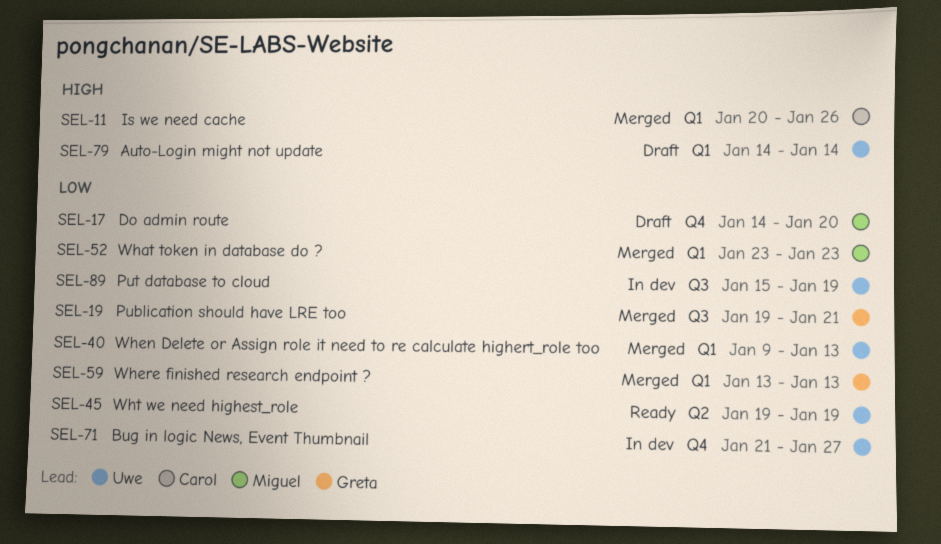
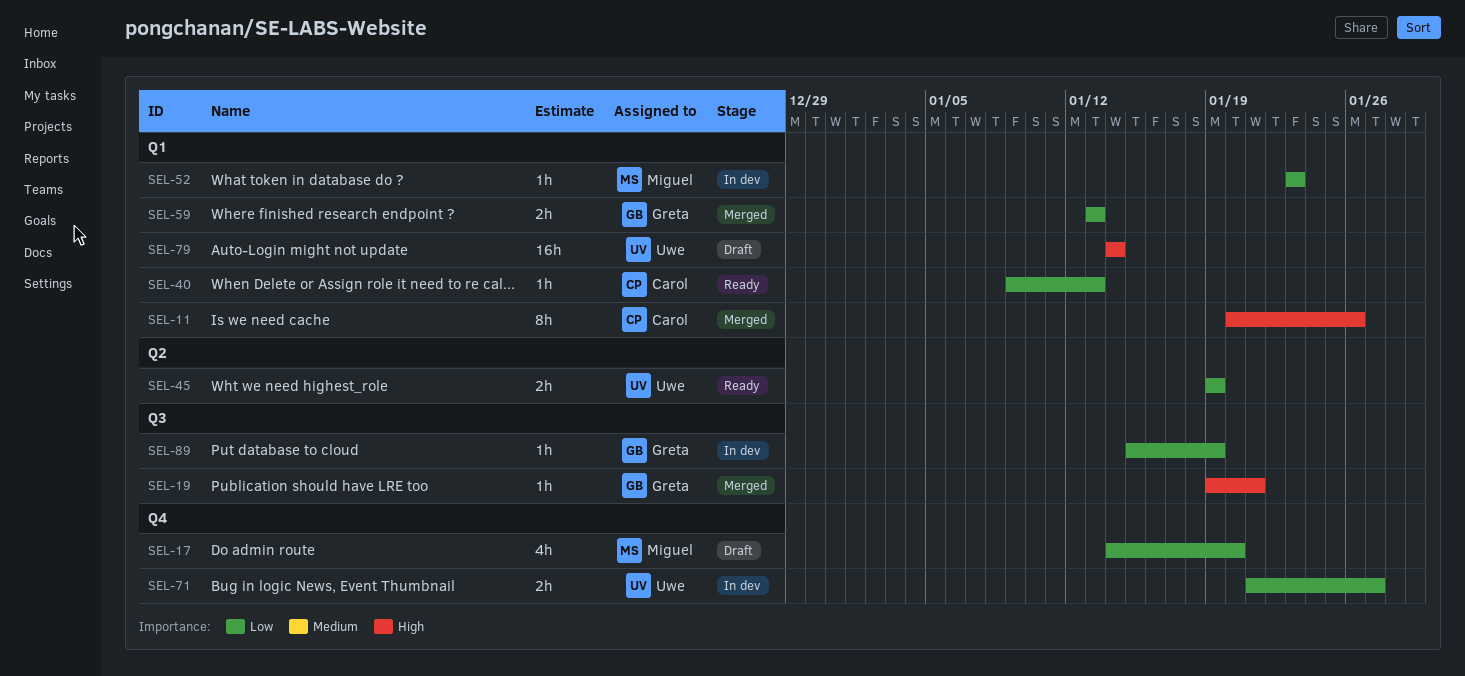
SEL-19, priority: Low -> High
SEL-40, status: Merged -> Ready
SEL-40, owner: Uwe -> Carol
SEL-52, status: Merged -> In dev
SEL-89, owner: Uwe -> Greta

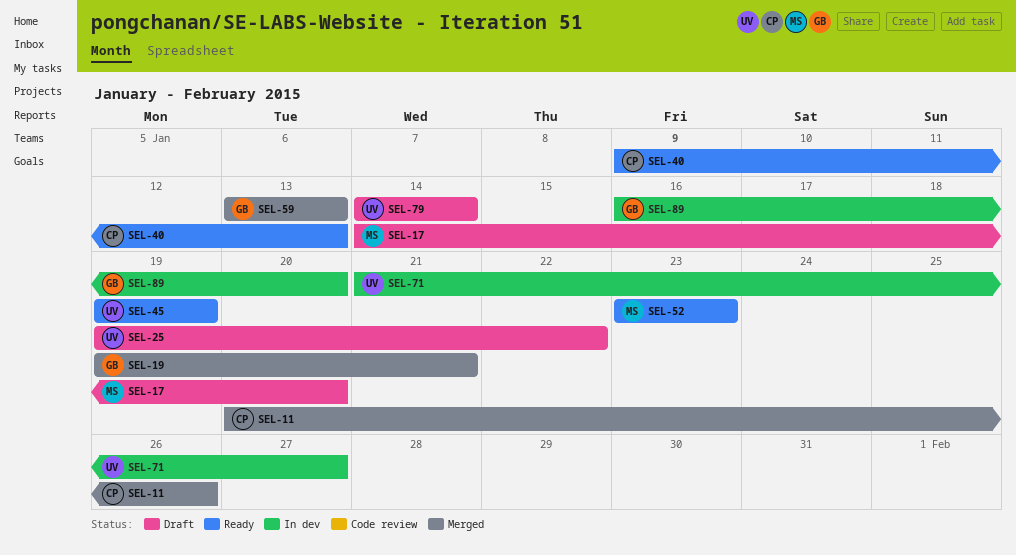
SEL-25: none -> present
SEL-52, status: In dev -> Ready
SEL-89, start: Jan 15 -> Jan 16
SEL-89, due: Jan 19 -> Jan 20

